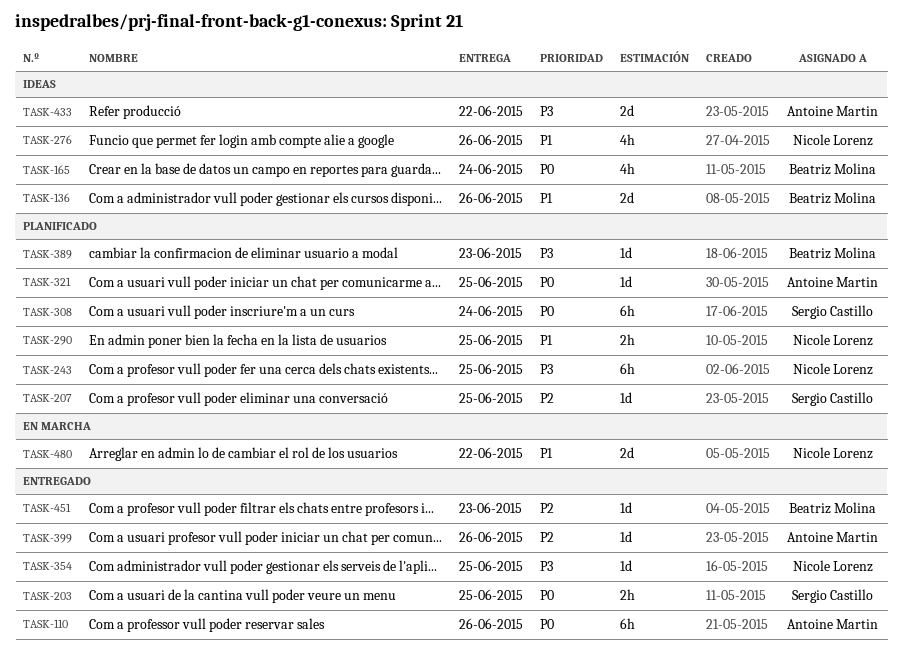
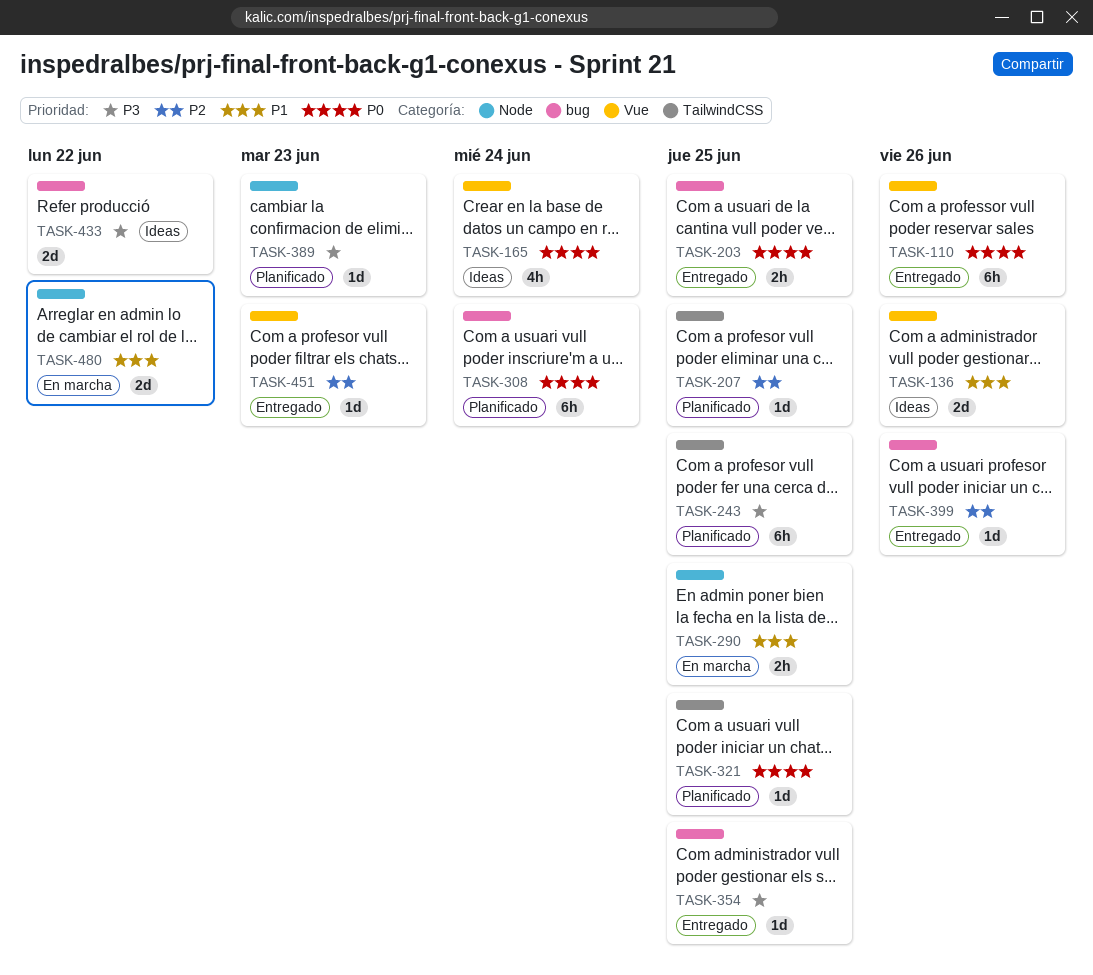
TASK-276: present -> none
TASK-290, status: Planificado -> En marcha

